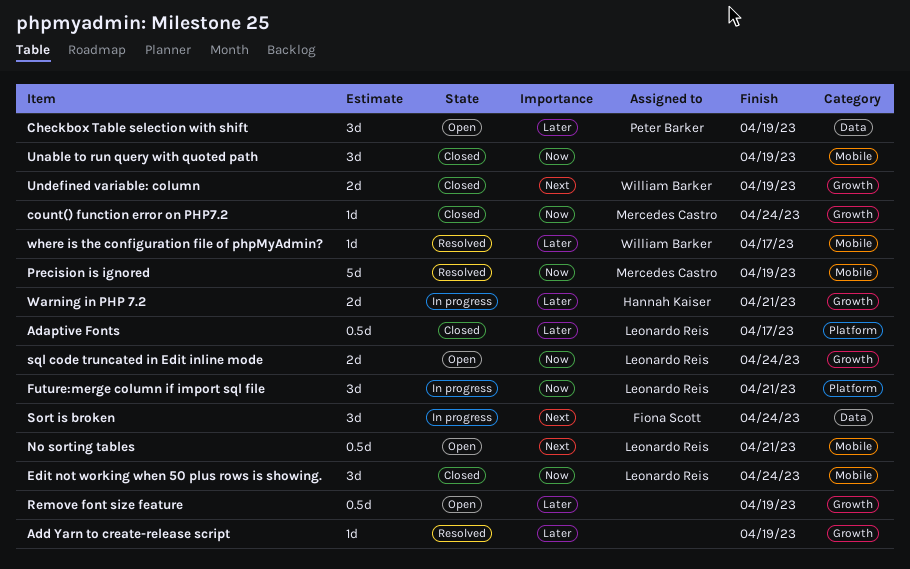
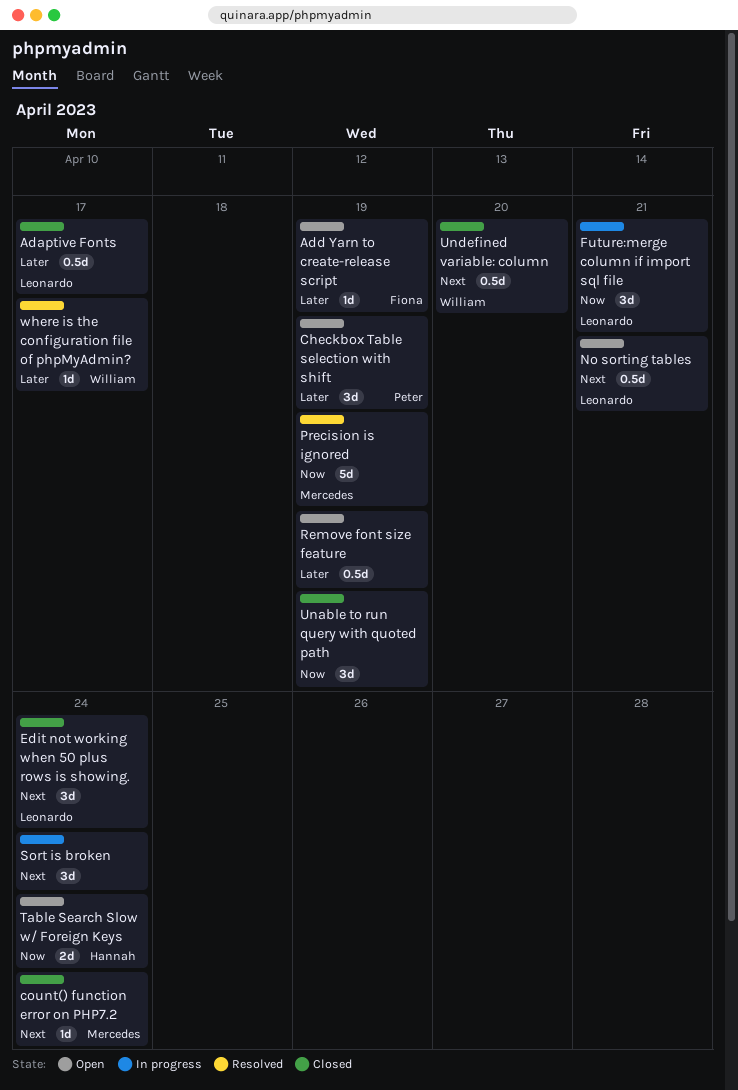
Add Yarn to create-release script, status: Resolved -> Open
Add Yarn to create-release script, owner: none -> Fiona Scott
count() function error on PHP7.2, priority: Now -> Next
Edit not working when 50 plus rows is showing., priority: Now -> Next
Sort is broken, owner: Fiona Scott -> none
sql code truncated in Edit inline mode: present -> none
Table Search Slow w/ Foreign Keys: none -> present
Undefined variable: column, estimate: 2d -> 0.5d
Undefined variable: column, due: Apr 19 -> Apr 20
Warning in PHP 7.2: present -> none

